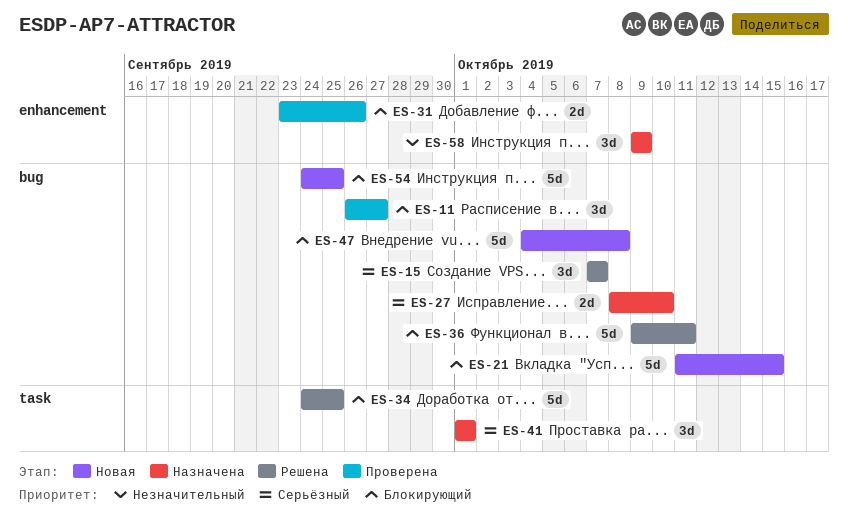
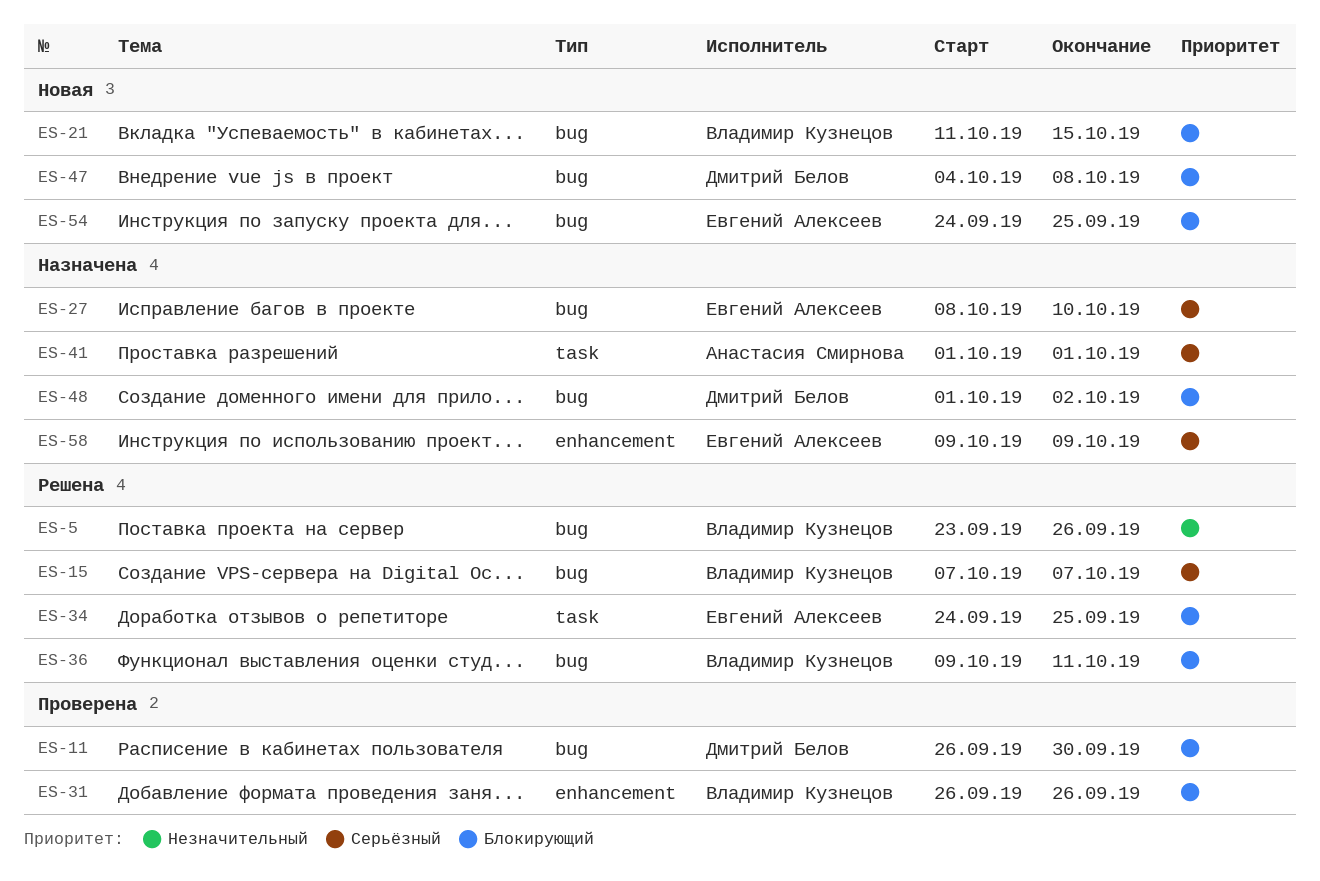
ES-5: none -> present
ES-11, due: Sep 27 -> Sep 30
ES-31, start: Sep 23 -> Sep 26
ES-48: none -> present
ES-58, priority: Незначительный -> Серьёзный

